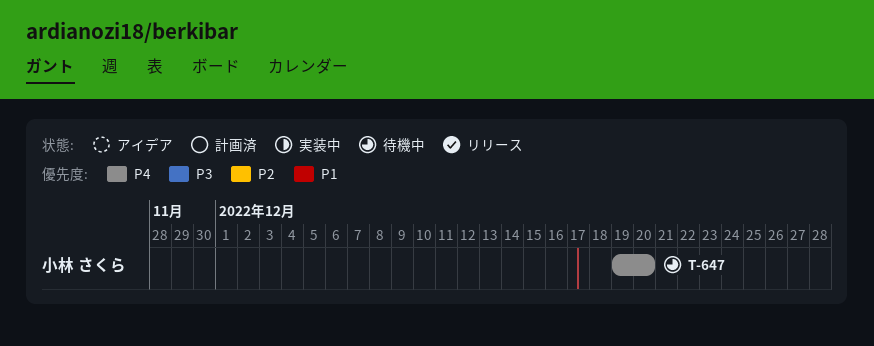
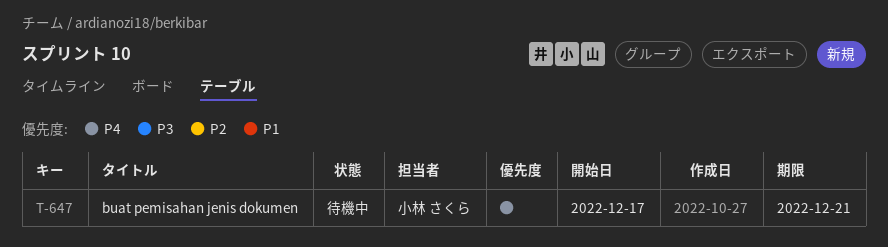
T-647, start: Dec 19 -> Dec 17
T-647, due: Dec 20 -> Dec 21

